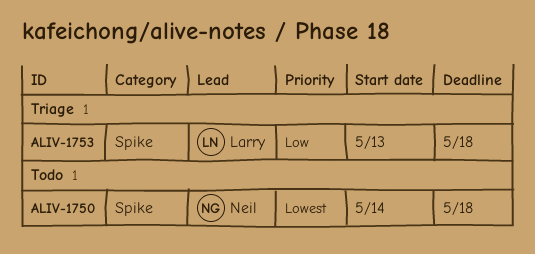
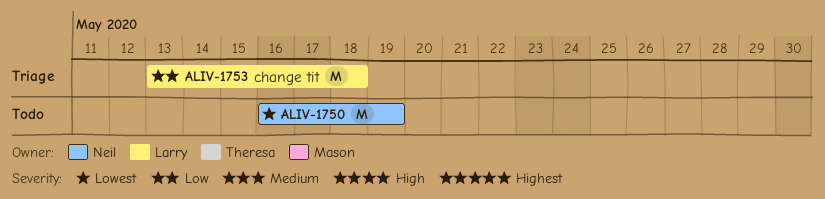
ALIV-1750, start: May 14 -> May 16
ALIV-1750, due: May 18 -> May 19

